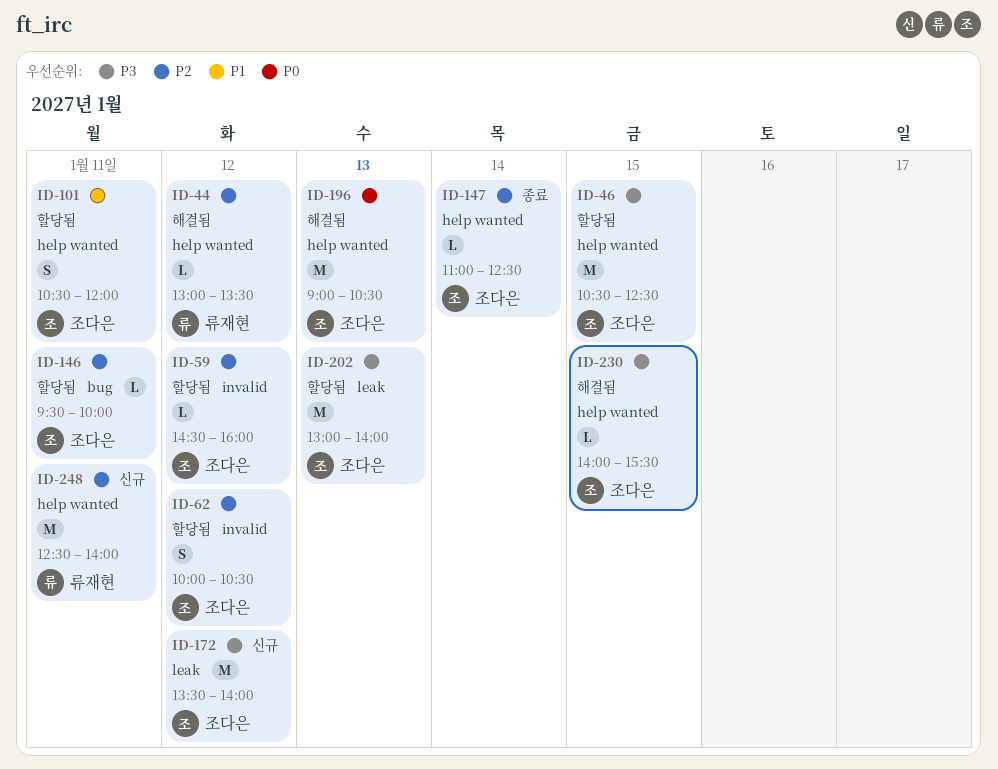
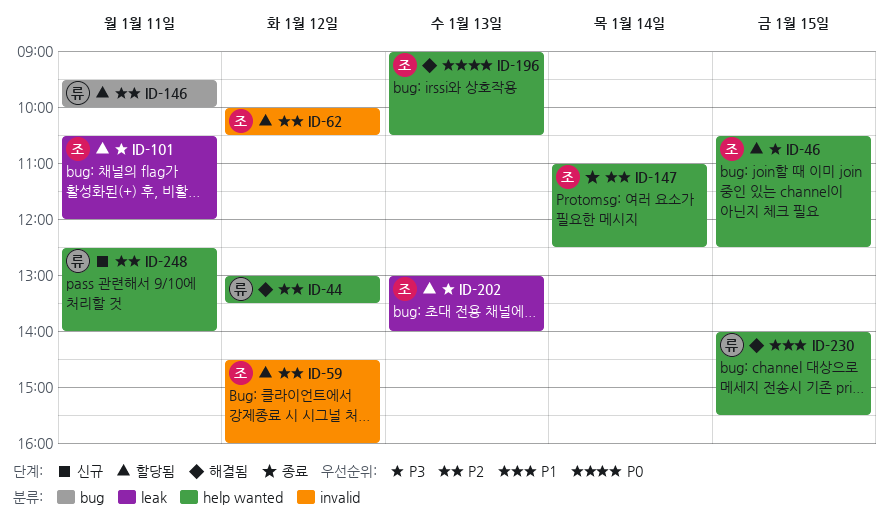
ID-101, priority: P1 -> P3
ID-101, label: help wanted -> leak
ID-146, owner: 조다은 -> 류재현
ID-172: present -> none
ID-230, owner: 조다은 -> 류재현
ID-230, priority: P3 -> P1

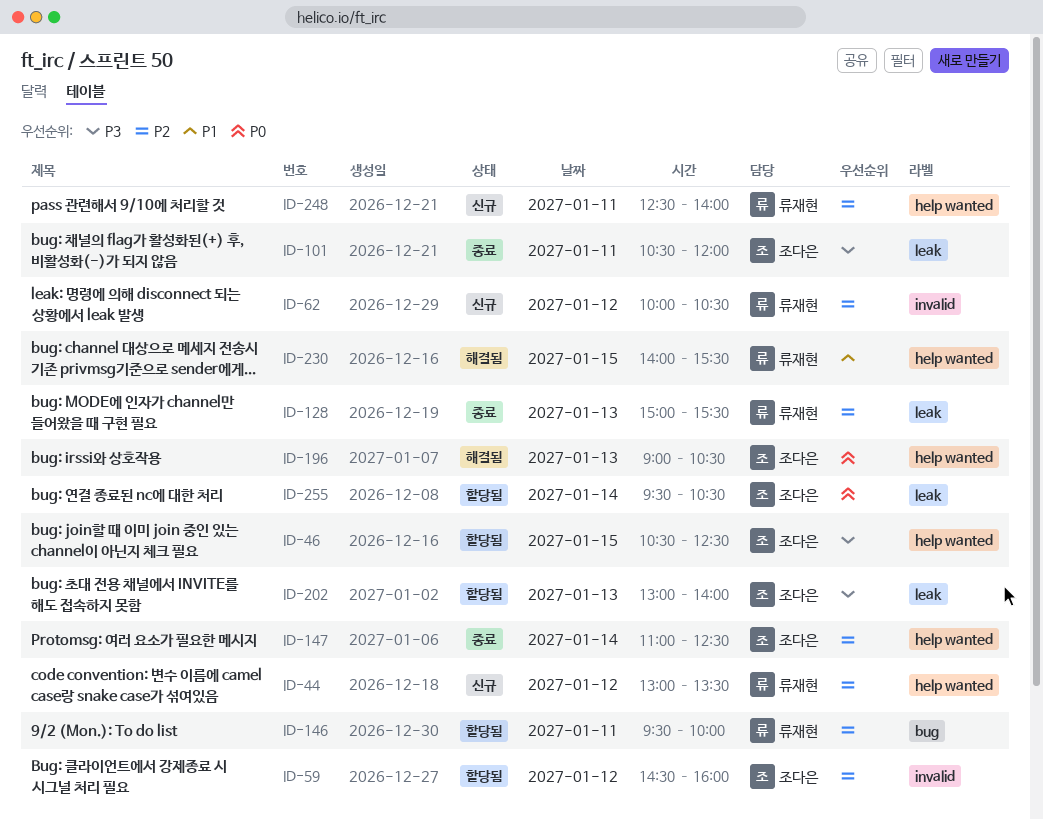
ID-44, status: 해결됨 -> 신규
ID-62, status: 할당됨 -> 신규
ID-62, owner: 조다은 -> 류재현
ID-101, status: 할당됨 -> 종료
ID-128: none -> present
ID-255: none -> present

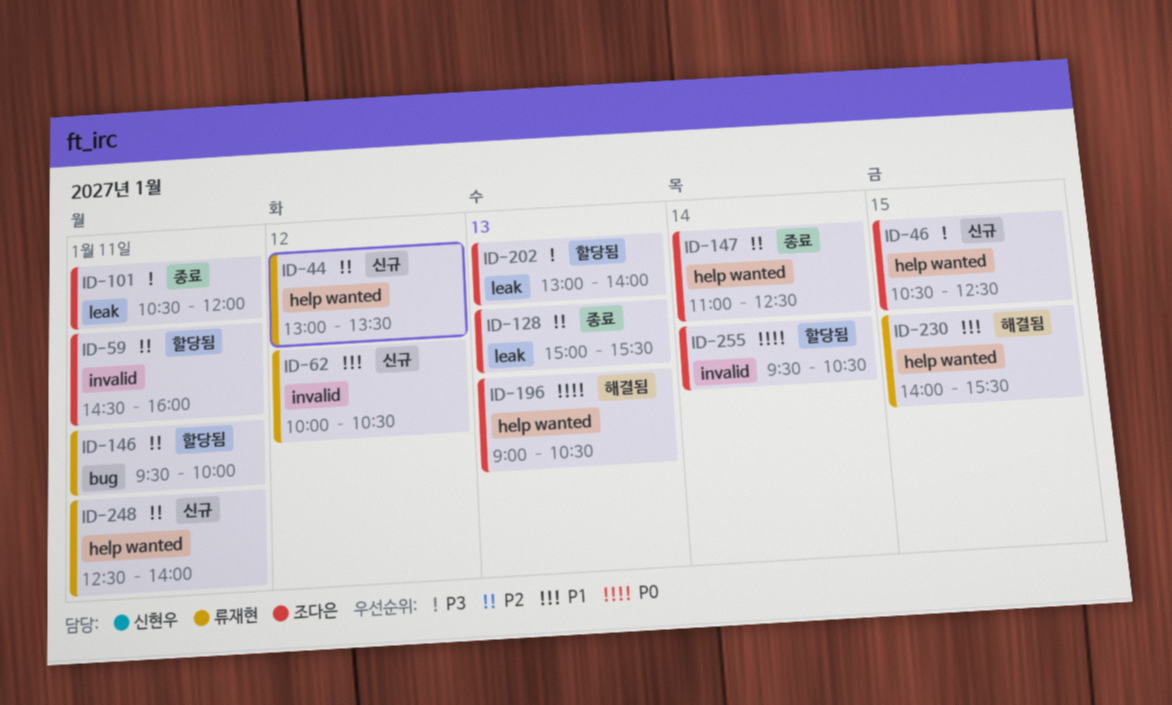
ID-46, status: 할당됨 -> 신규
ID-59, day: Jan 12 -> Jan 11
ID-62, priority: P2 -> P1
ID-128, owner: 류재현 -> 조다은
ID-255, label: leak -> invalid

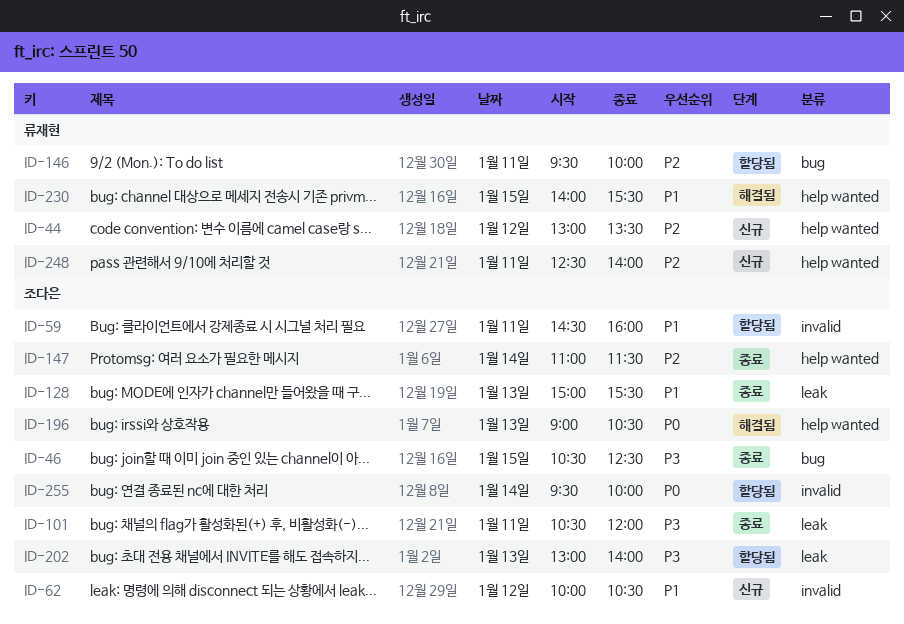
ID-46, status: 신규 -> 종료
ID-46, label: help wanted -> bug
ID-59, priority: P2 -> P1
ID-62, owner: 류재현 -> 조다은
ID-128, priority: P2 -> P1
ID-147, ends: 12:30 -> 11:30
ID-255, ends: 10:30 -> 10:00

